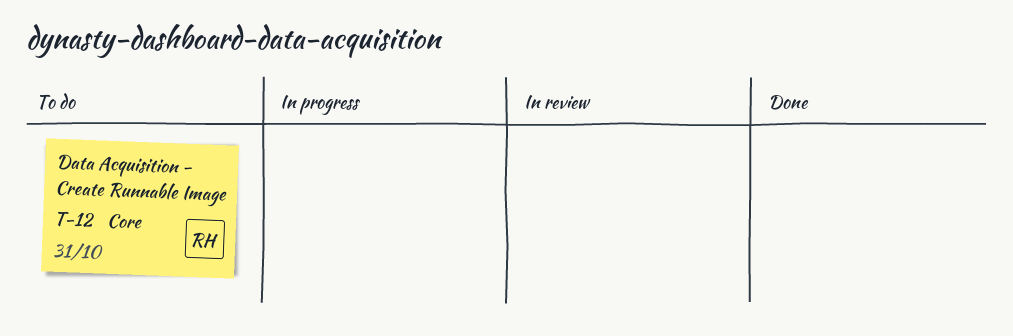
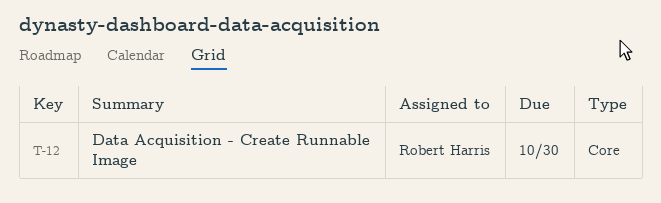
T-12, due: Oct 31 -> Oct 30

